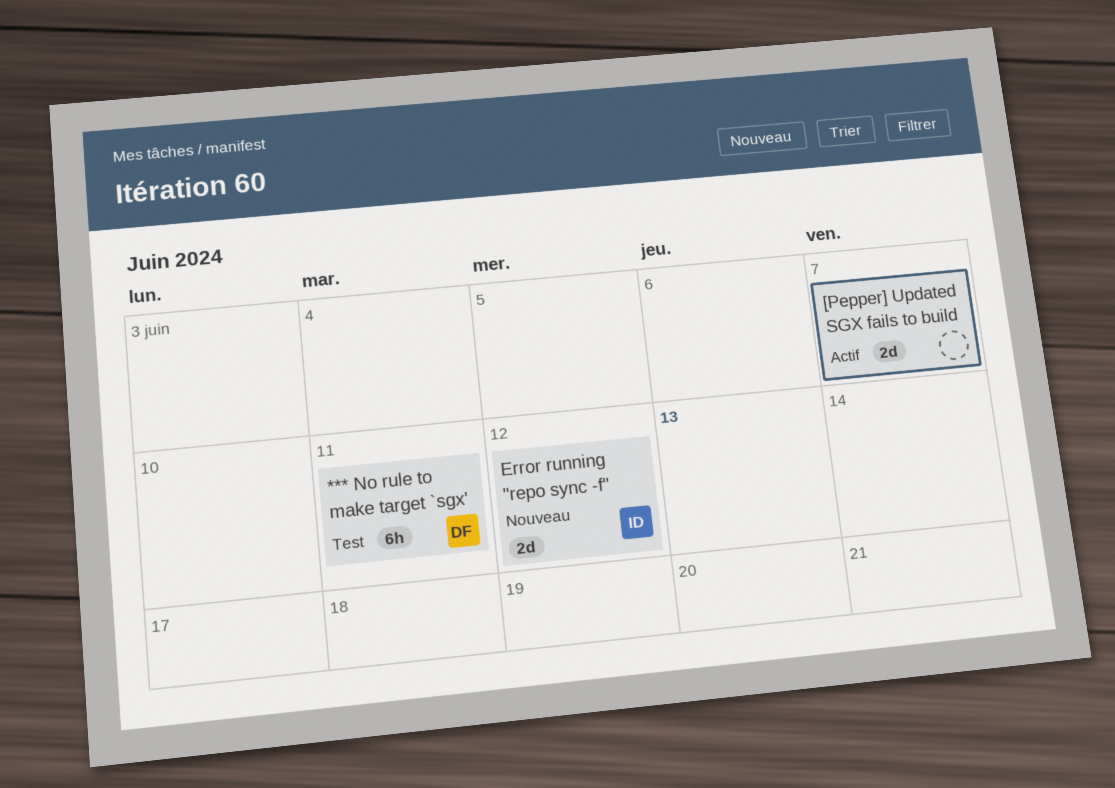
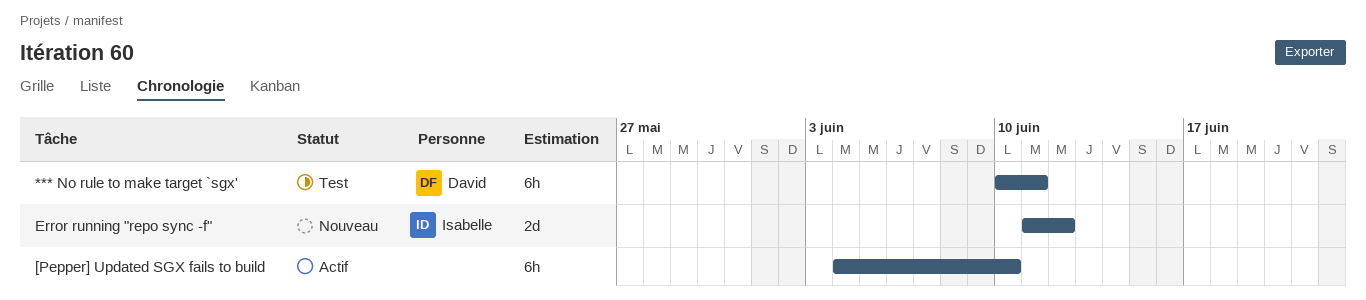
[Pepper] Updated SGX fails to build, estimate: 2d -> 6h
[Pepper] Updated SGX fails to build, due: Jun 7 -> Jun 10

